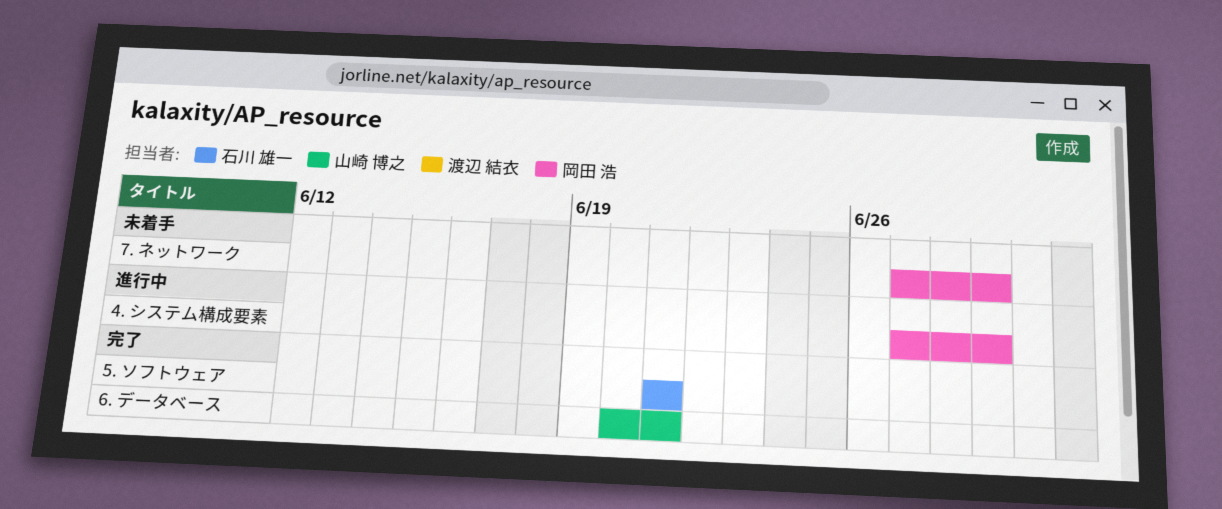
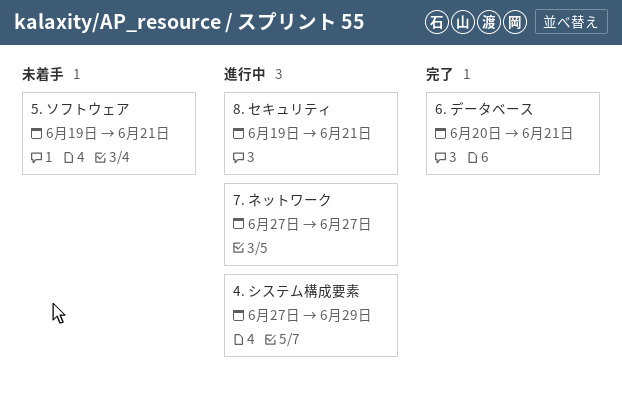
5. ソフトウェア, status: 完了 -> 未着手
5. ソフトウェア, start: Jun 21 -> Jun 19
7. ネットワーク, status: 未着手 -> 進行中
7. ネットワーク, due: Jun 29 -> Jun 27
8. セキュリティ: none -> present

